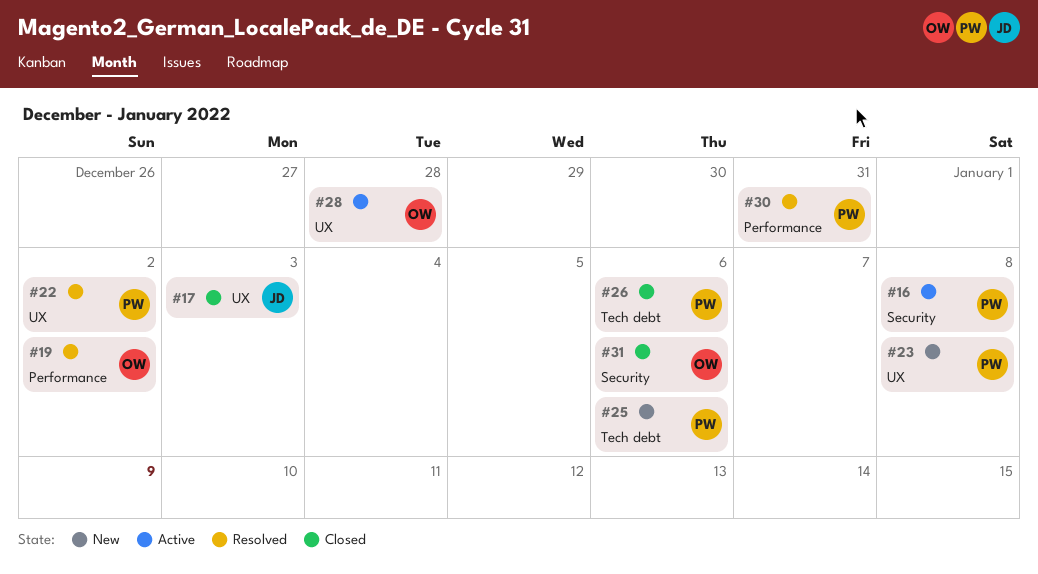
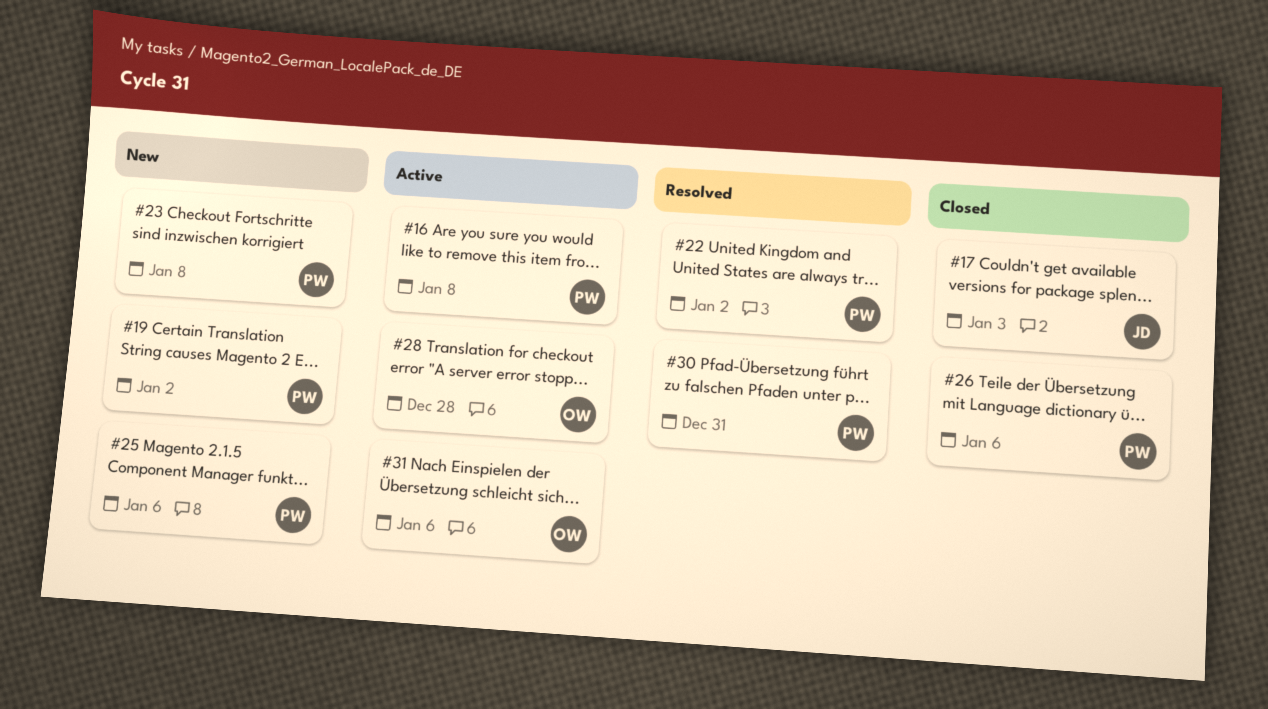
#19, status: Resolved -> New
#19, owner: OW -> PW
#31, status: Closed -> Active

